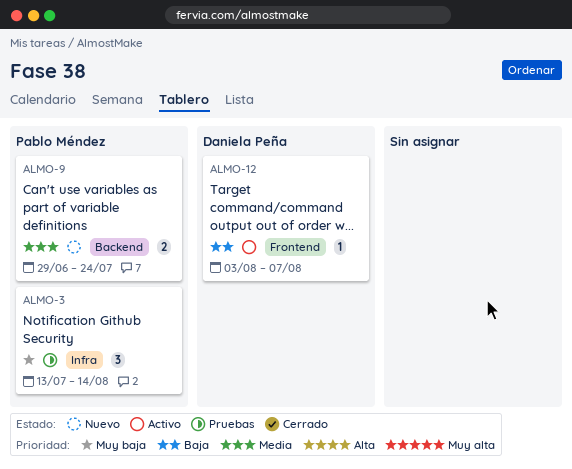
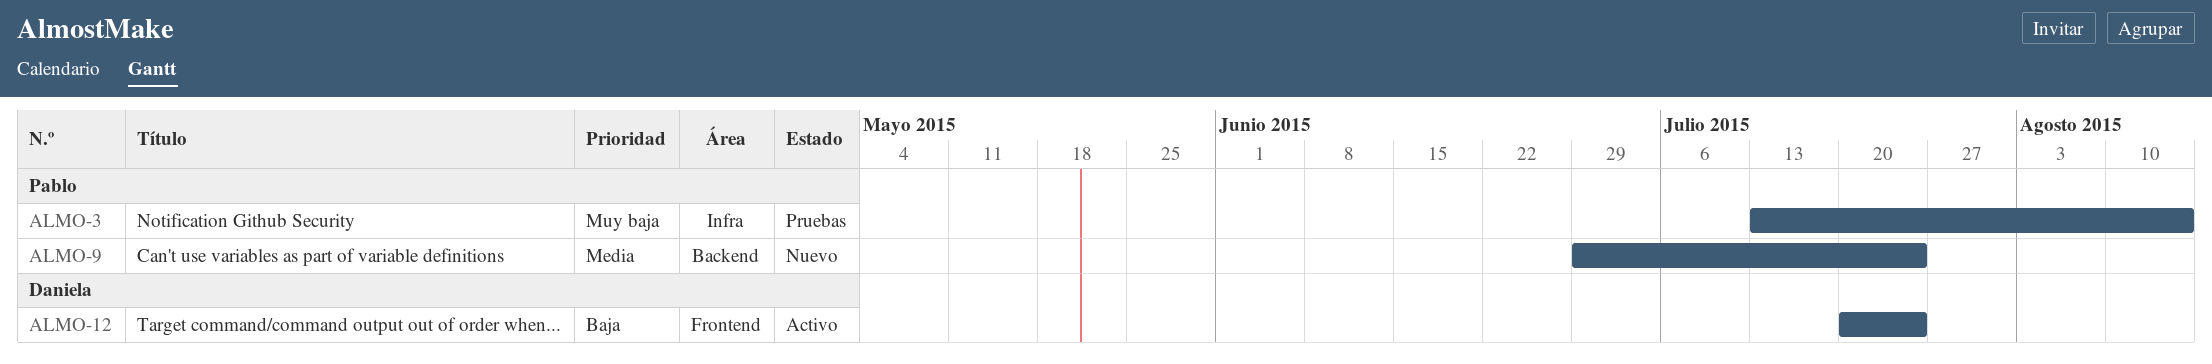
ALMO-12, start: Aug 3 -> Jul 20
ALMO-12, due: Aug 7 -> Jul 24

